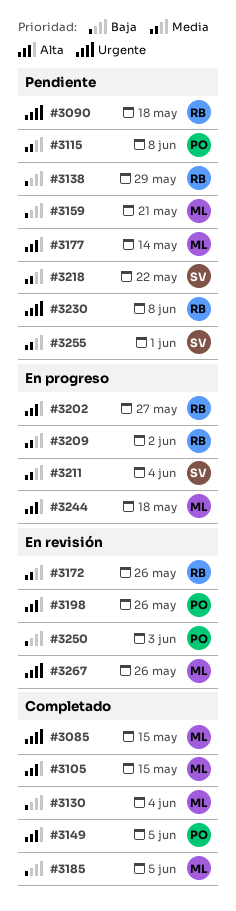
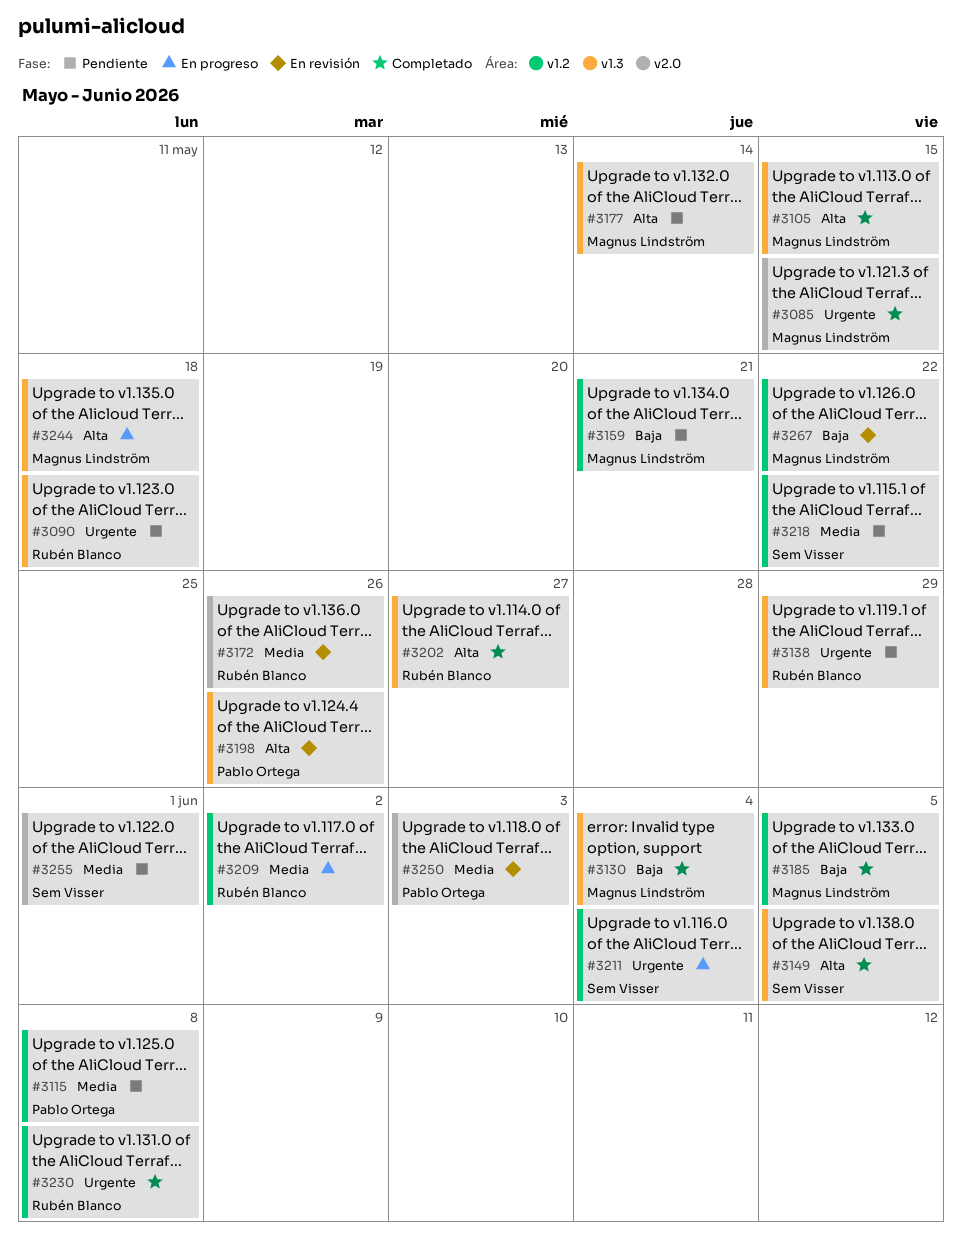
#3138, priority: Baja -> Urgente
#3149, owner: Pablo Ortega -> Sem Visser
#3202, status: En progreso -> Completado
#3211, priority: Media -> Urgente
#3230, status: Pendiente -> Completado
#3250, priority: Baja -> Media
#3267, priority: Urgente -> Baja
#3267, due: May 26 -> May 22

